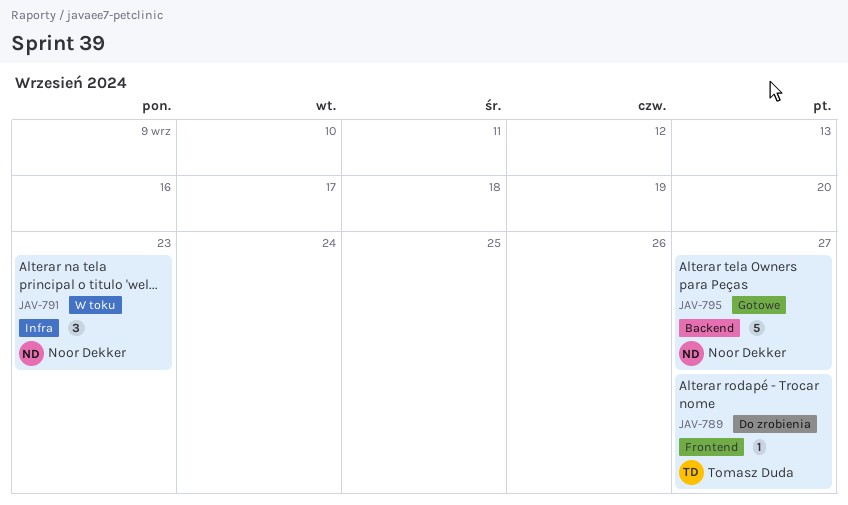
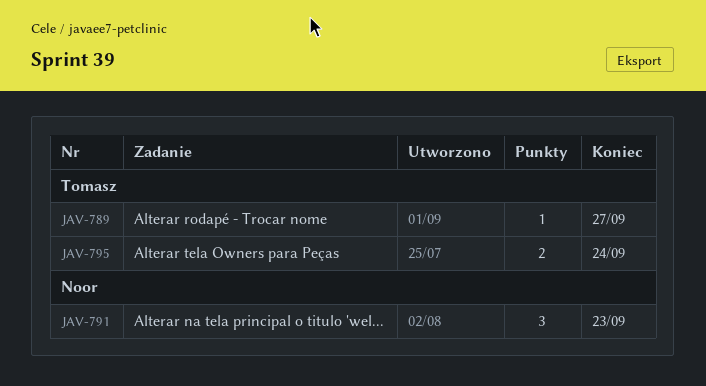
JAV-795, owner: Noor Dekker -> Tomasz Duda
JAV-795, estimate: 5 -> 2
JAV-795, due: Sep 27 -> Sep 24

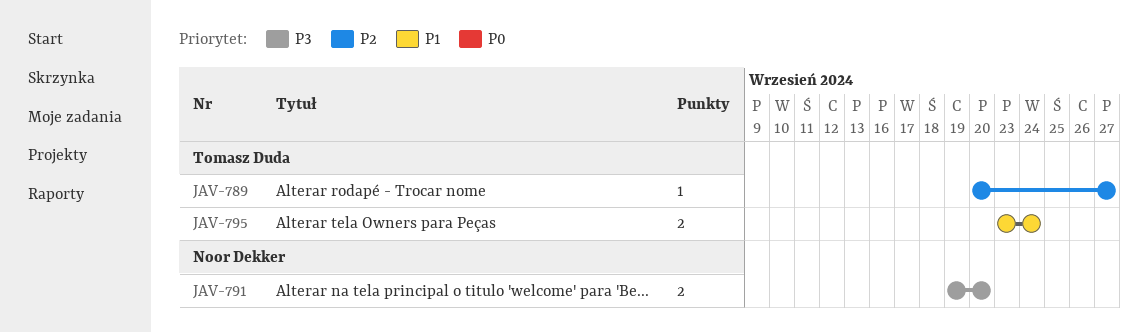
JAV-791, estimate: 3 -> 2
JAV-791, due: Sep 23 -> Sep 20

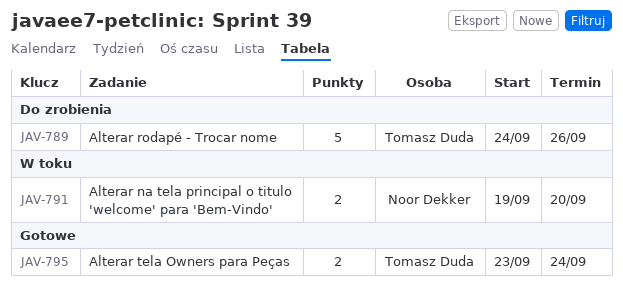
JAV-789, estimate: 1 -> 5
JAV-789, start: Sep 20 -> Sep 24
JAV-789, due: Sep 27 -> Sep 26

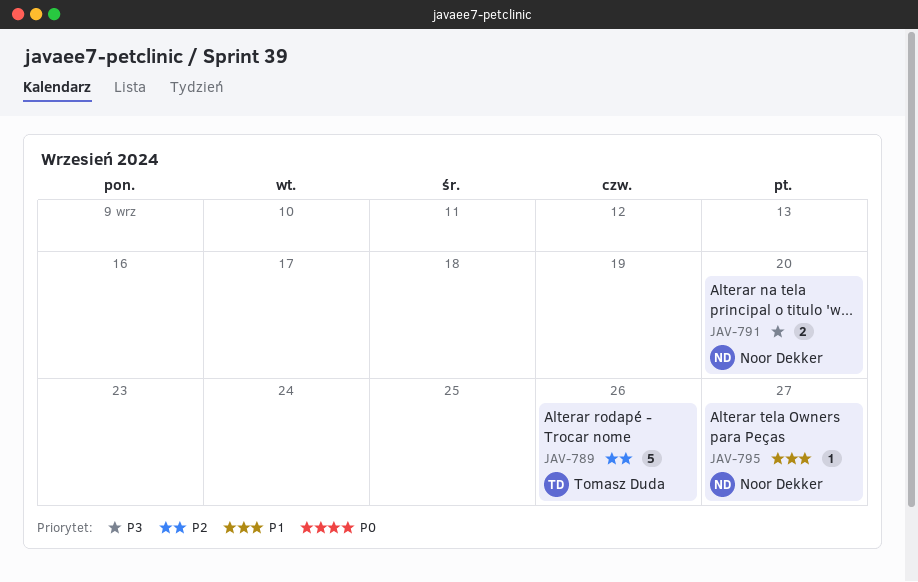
JAV-795, owner: Tomasz Duda -> Noor Dekker
JAV-795, estimate: 2 -> 1
JAV-795, due: Sep 24 -> Sep 27

